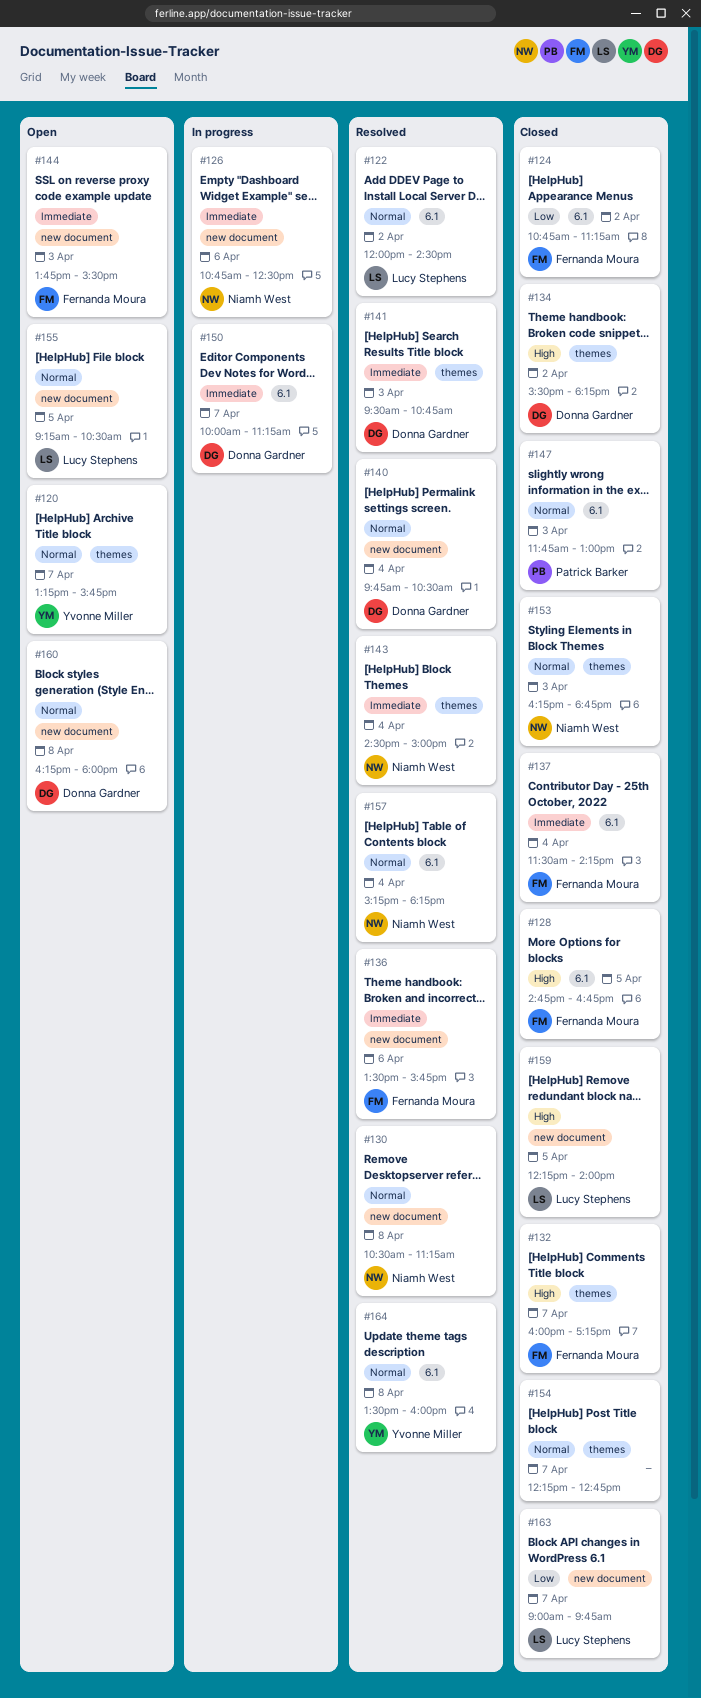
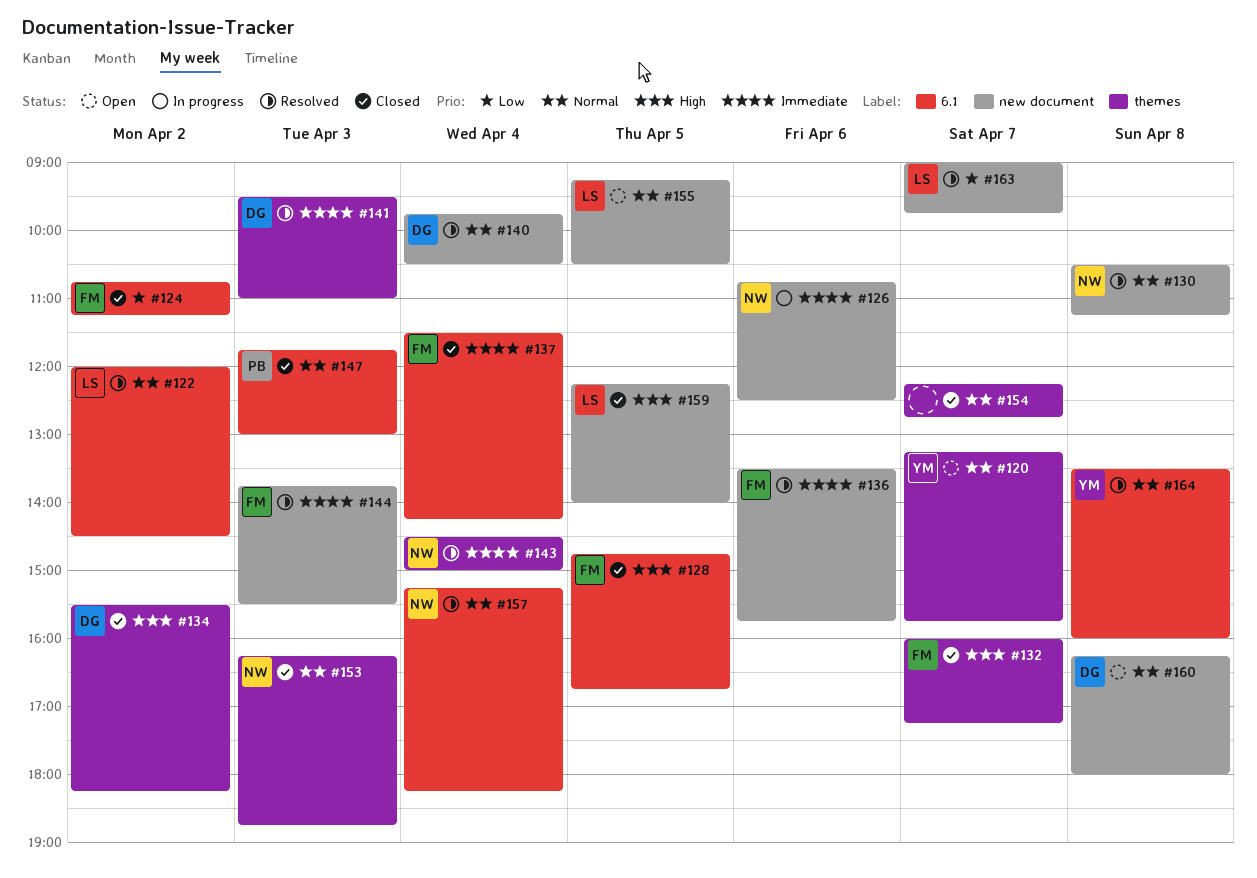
#141, ends: 10:45 -> 11:00
#144, status: Open -> Resolved
#150: present -> none
#163, status: Closed -> Resolved

